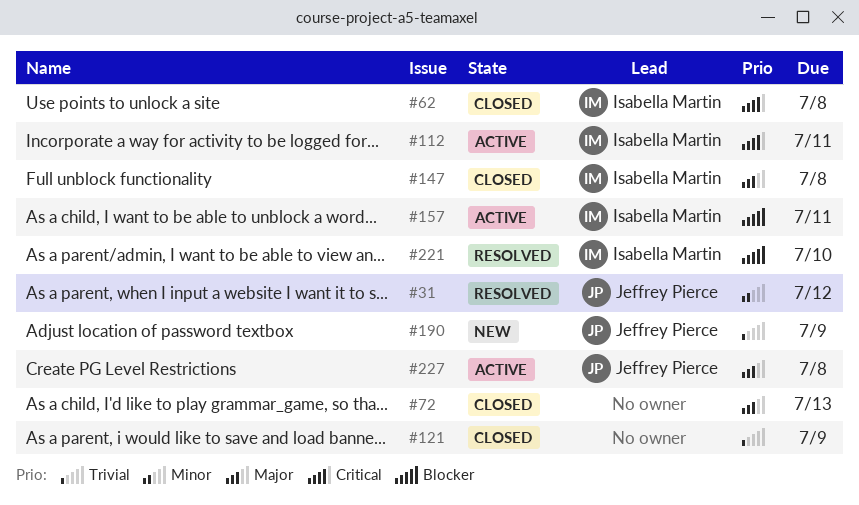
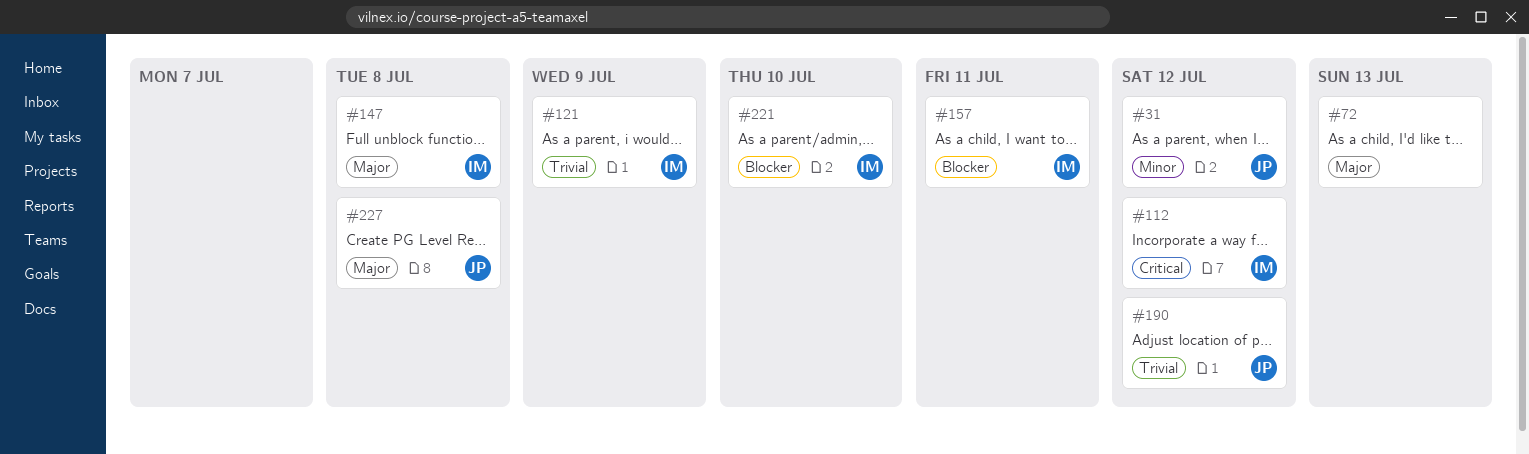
#62: present -> none
#112, due: Jul 11 -> Jul 12
#121, owner: none -> Isabella Martin
#190, due: Jul 9 -> Jul 12

